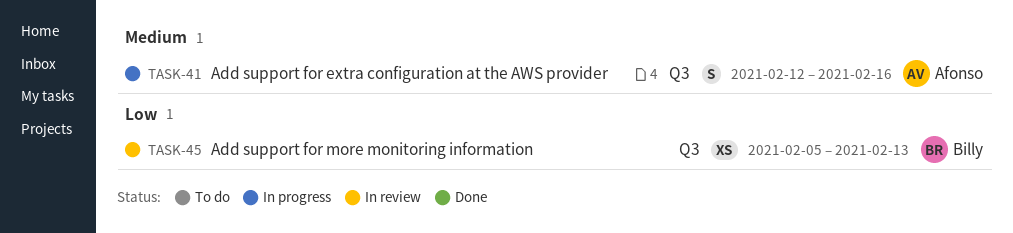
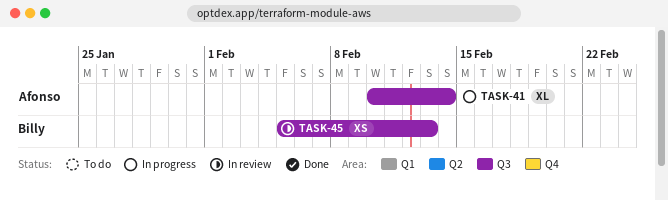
TASK-41, estimate: S -> XL
TASK-41, start: Feb 12 -> Feb 10
TASK-41, due: Feb 16 -> Feb 14

